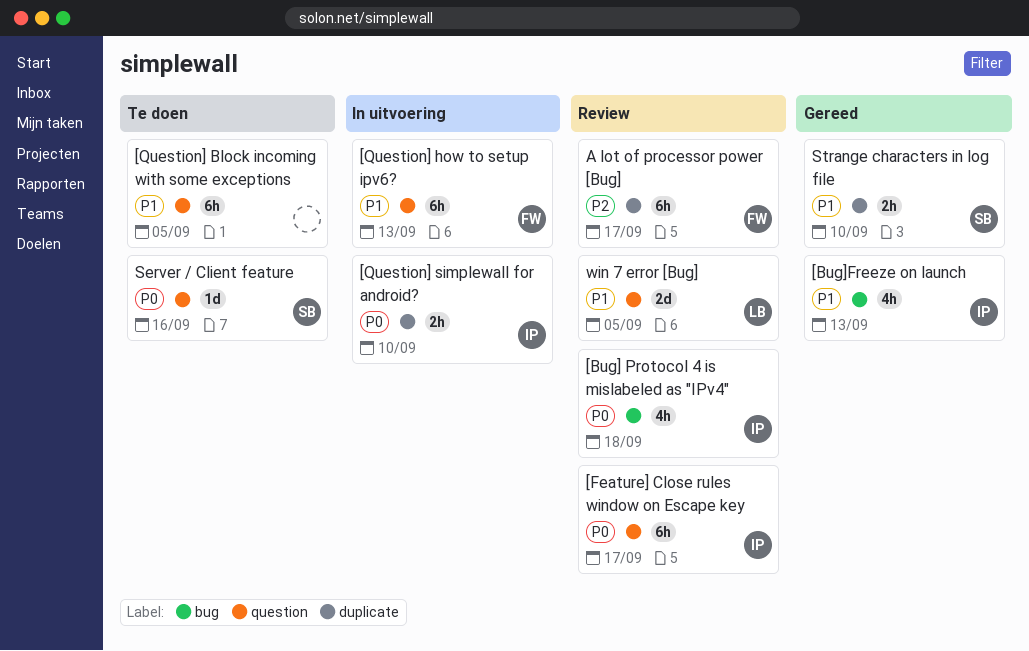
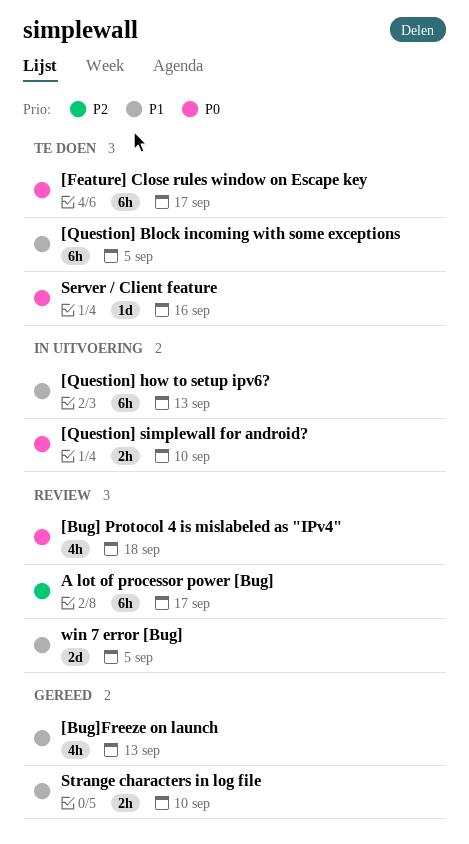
[Feature] Close rules window on Escape key, status: Review -> Te doen

